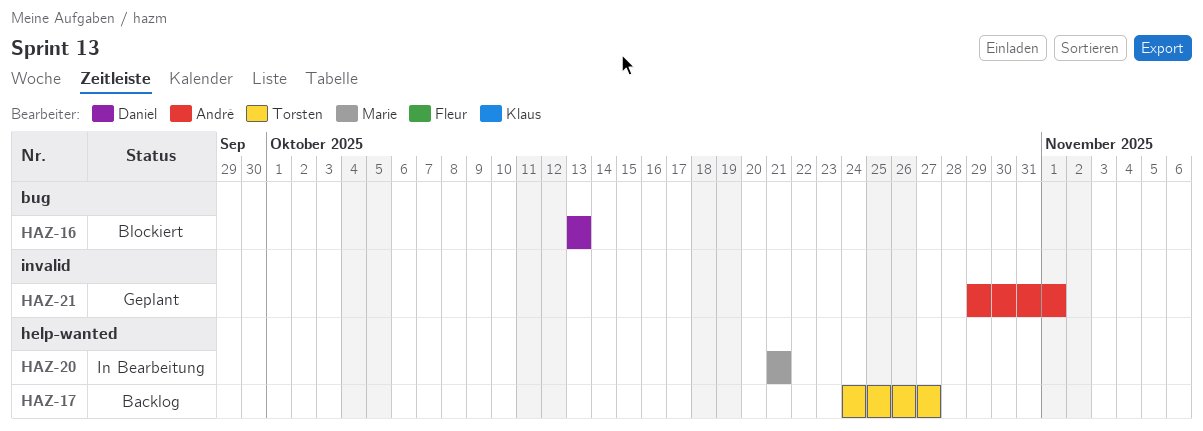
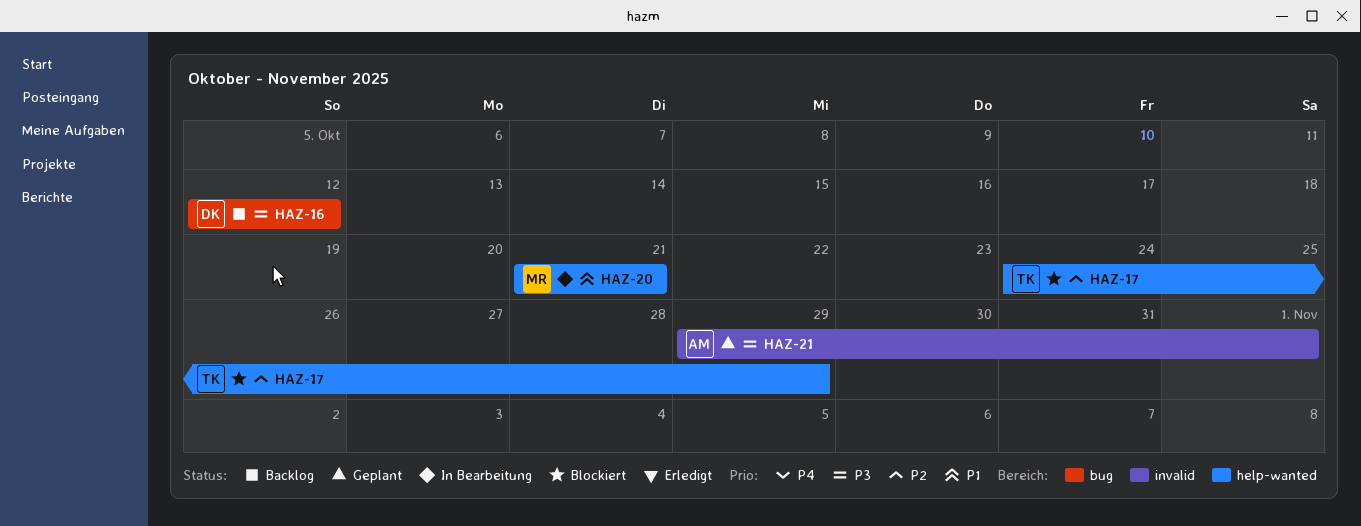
HAZ-16, status: Blockiert -> Backlog
HAZ-16, start: Oct 13 -> Oct 12
HAZ-16, due: Oct 13 -> Oct 12
HAZ-17, status: Backlog -> Blockiert
HAZ-17, due: Oct 27 -> Oct 29

